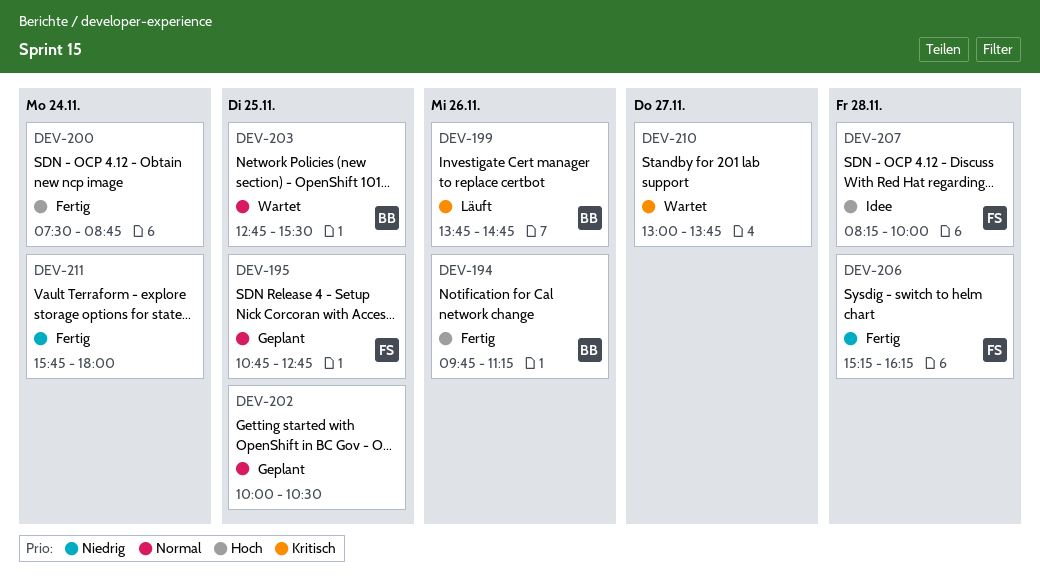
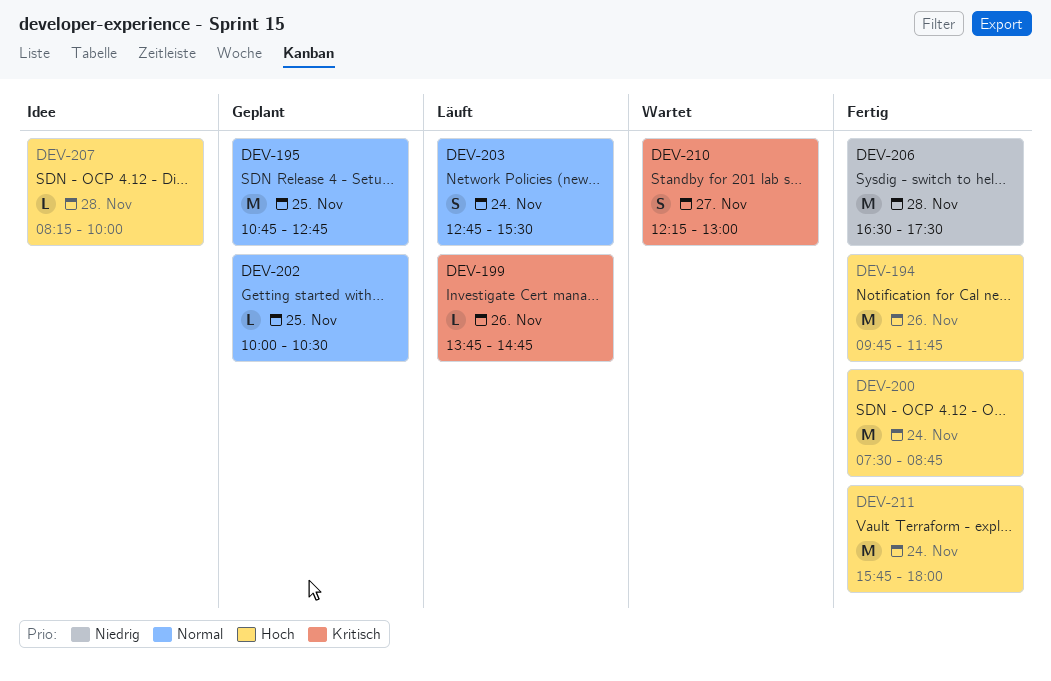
DEV-194, ends: 11:15 -> 11:45
DEV-203, status: Wartet -> Läuft
DEV-203, day: Nov 25 -> Nov 24
DEV-206, begins: 15:15 -> 16:30
DEV-206, ends: 16:15 -> 17:30
DEV-210, begins: 13:00 -> 12:15
DEV-210, ends: 13:45 -> 13:00
DEV-211, priority: Niedrig -> Hoch

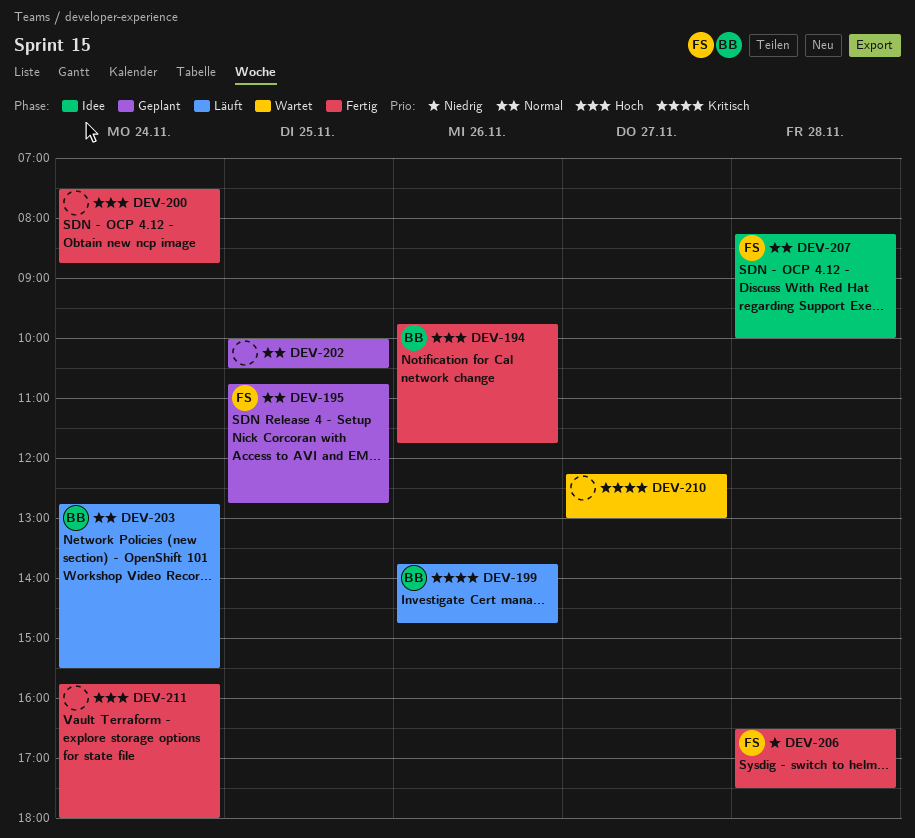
DEV-207, priority: Hoch -> Normal

